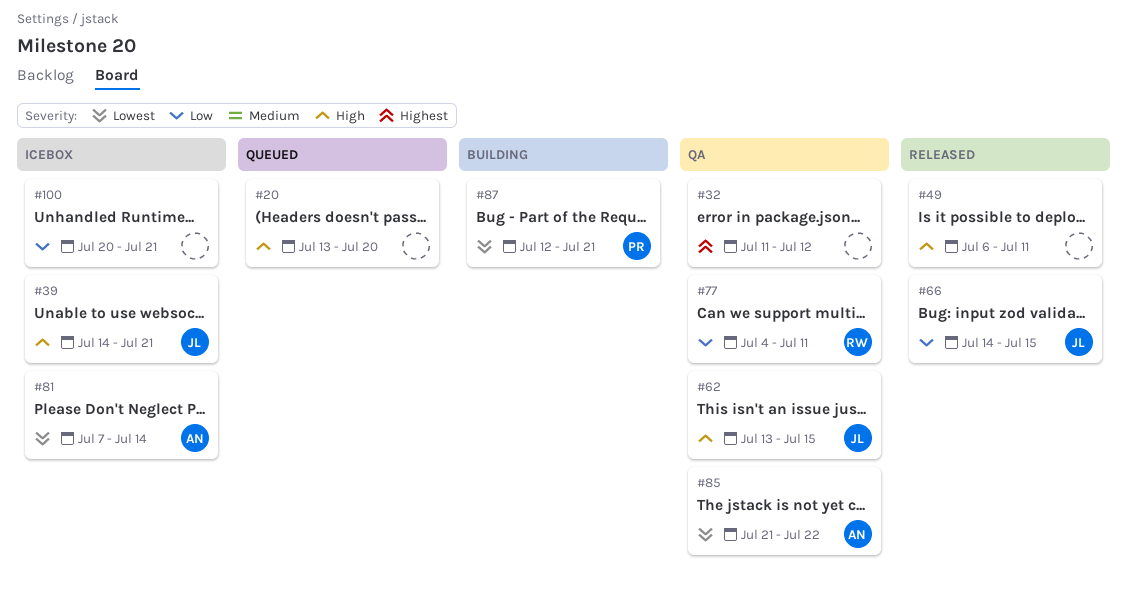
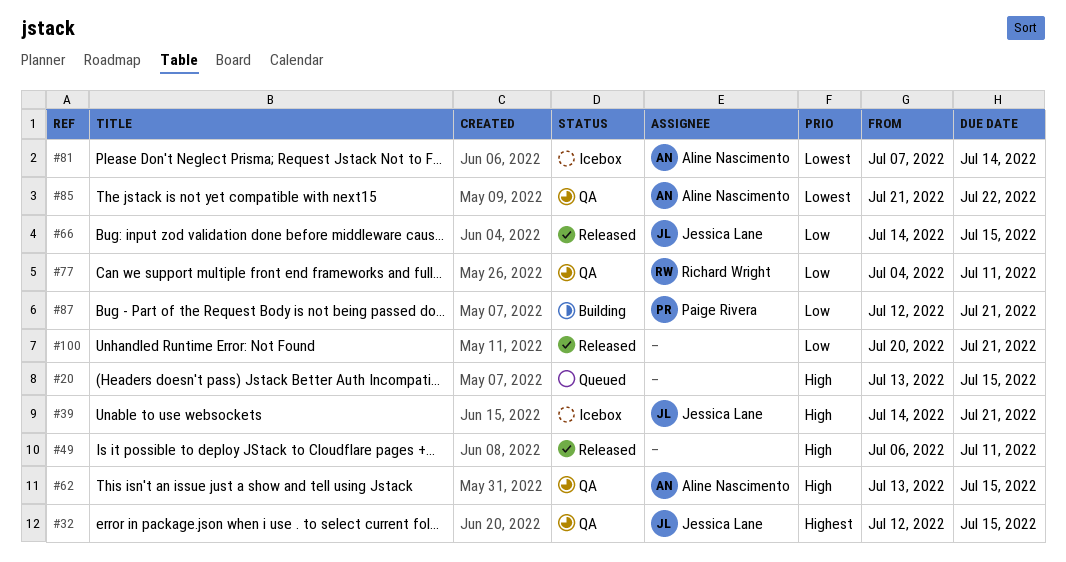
#20, due: Jul 20 -> Jul 15
#32, owner: none -> Jessica Lane
#32, start: Jul 11 -> Jul 12
#32, due: Jul 12 -> Jul 15
#62, owner: Jessica Lane -> Aline Nascimento
#87, priority: Lowest -> Low
#100, status: Icebox -> Released

